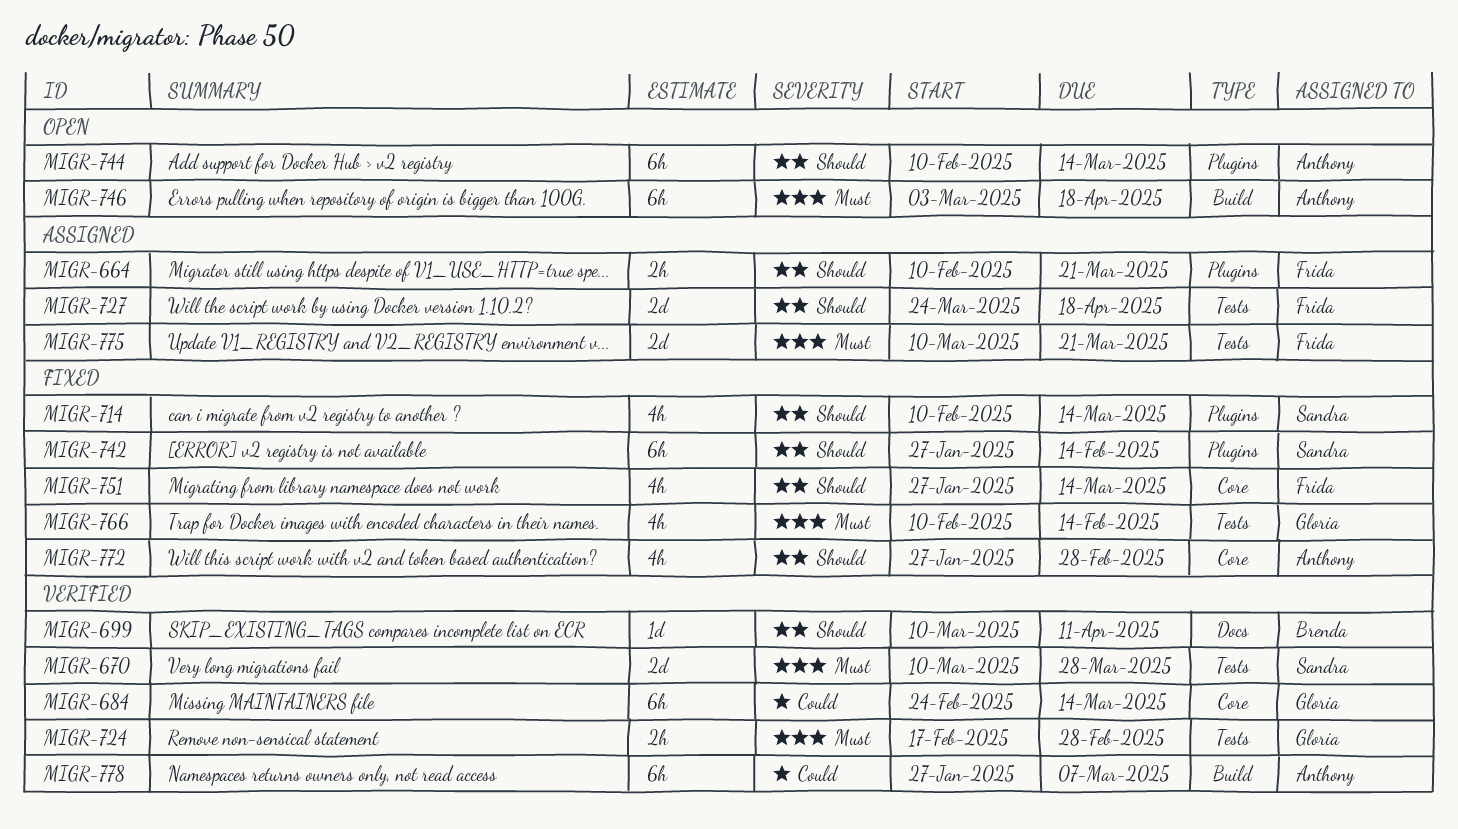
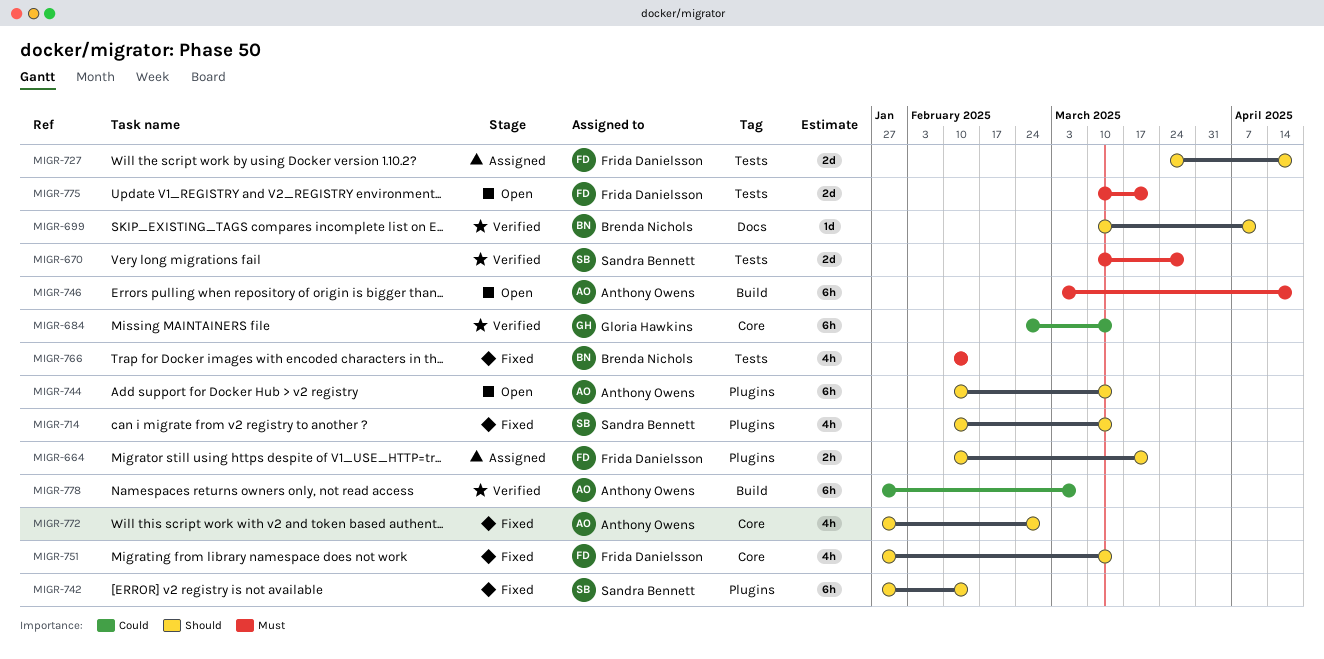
MIGR-724: present -> none
MIGR-766, owner: Gloria Hawkins -> Brenda Nichols
MIGR-775, status: Assigned -> Open

